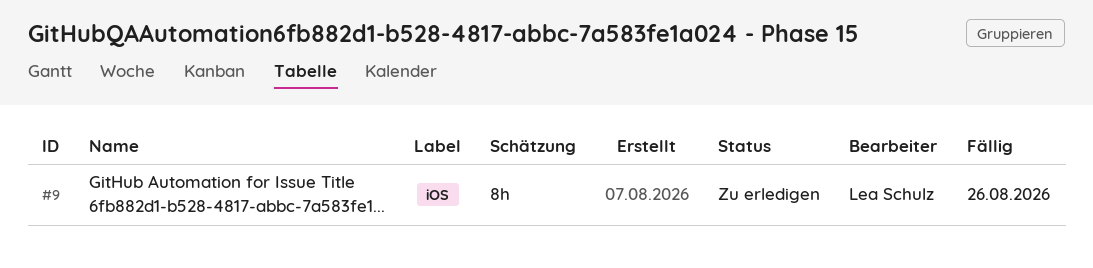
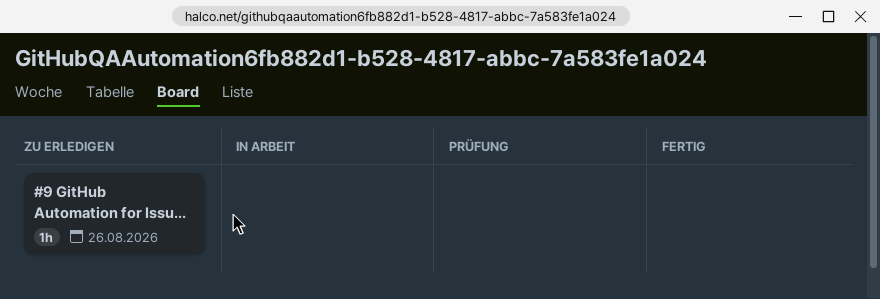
#9, estimate: 8h -> 1h

